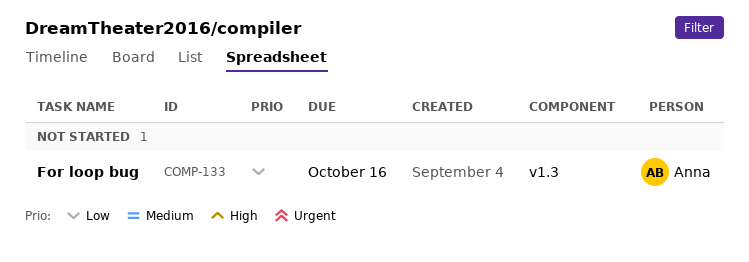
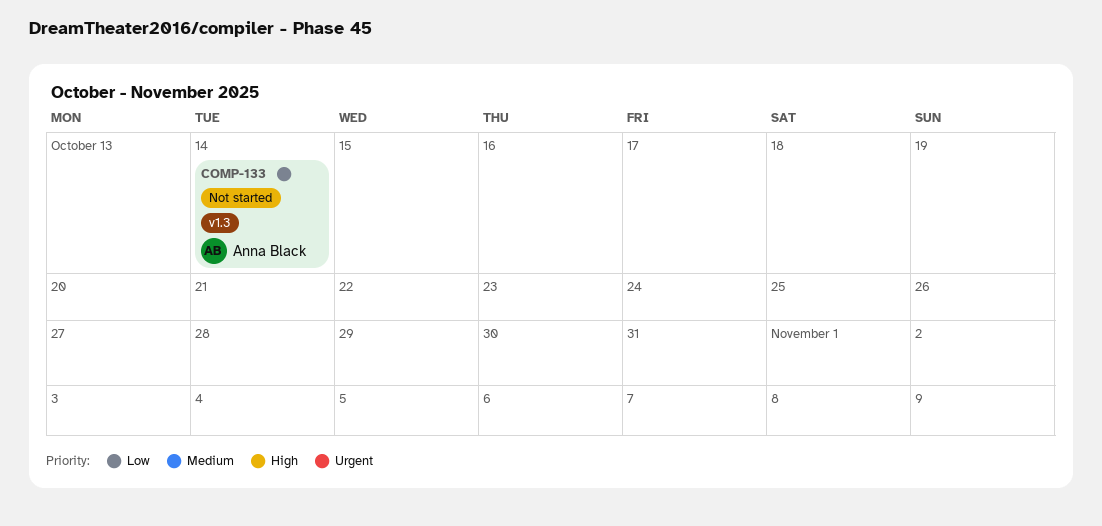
COMP-133, due: Oct 16 -> Oct 14

